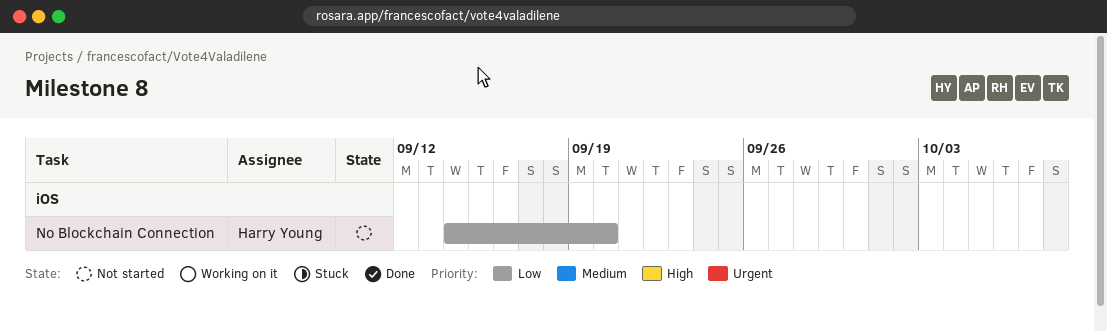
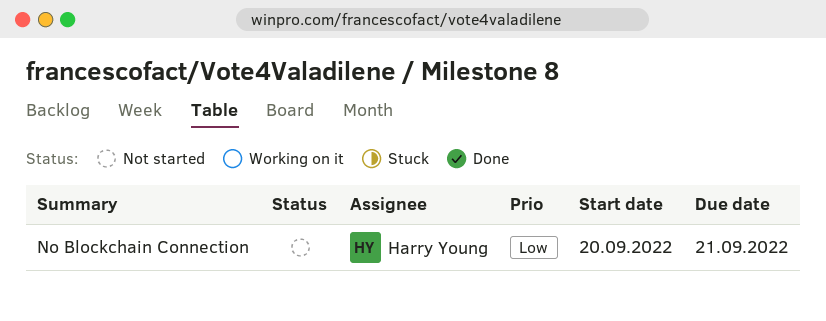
No Blockchain Connection, start: Sep 14 -> Sep 20
No Blockchain Connection, due: Sep 20 -> Sep 21

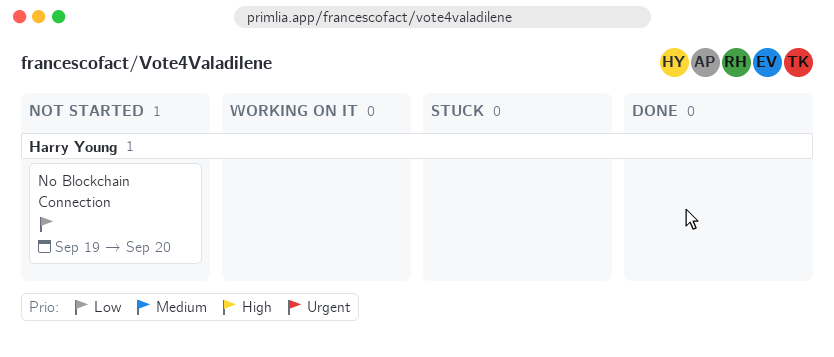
No Blockchain Connection, start: Sep 20 -> Sep 19
No Blockchain Connection, due: Sep 21 -> Sep 20

